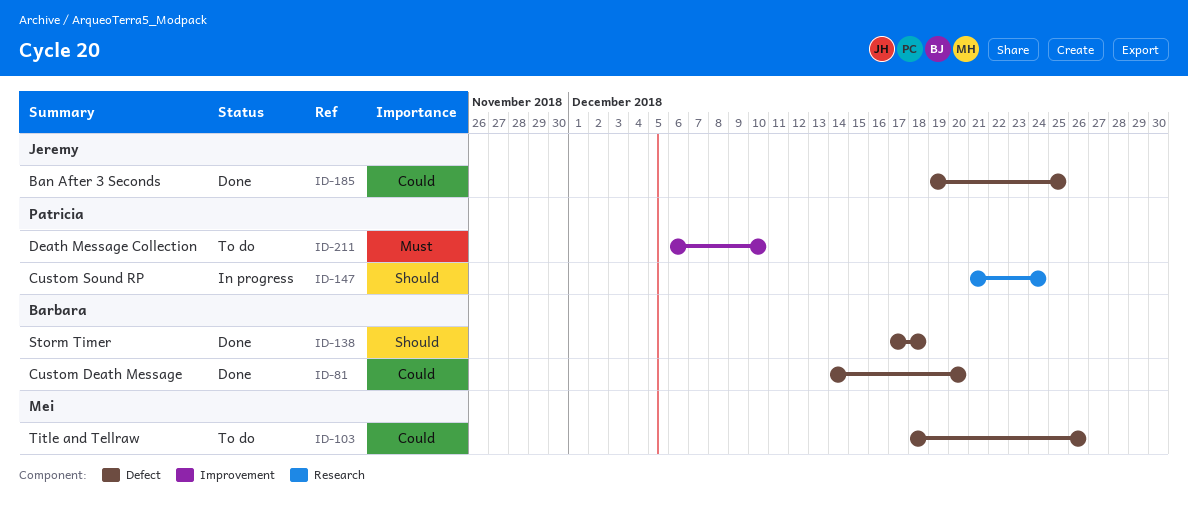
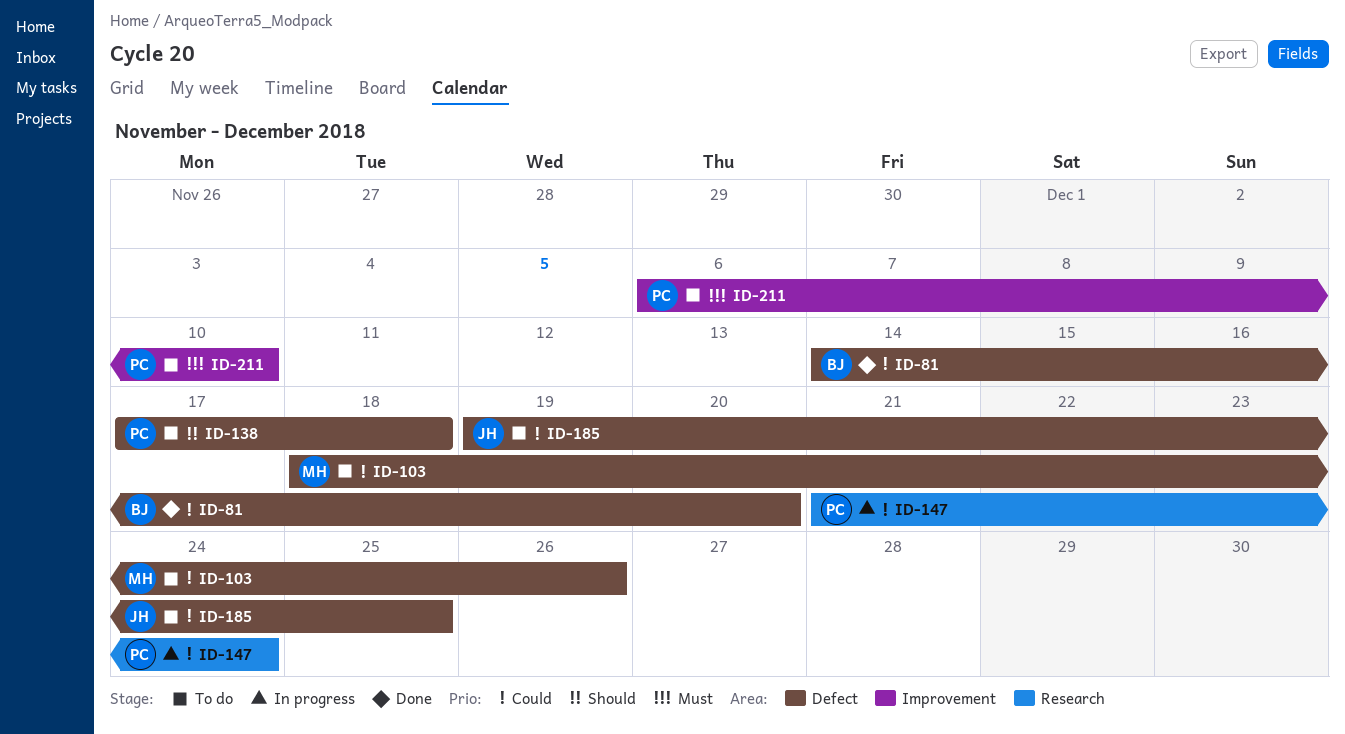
ID-138, status: Done -> To do
ID-138, owner: Barbara -> Patricia
ID-147, priority: Should -> Could
ID-185, status: Done -> To do

